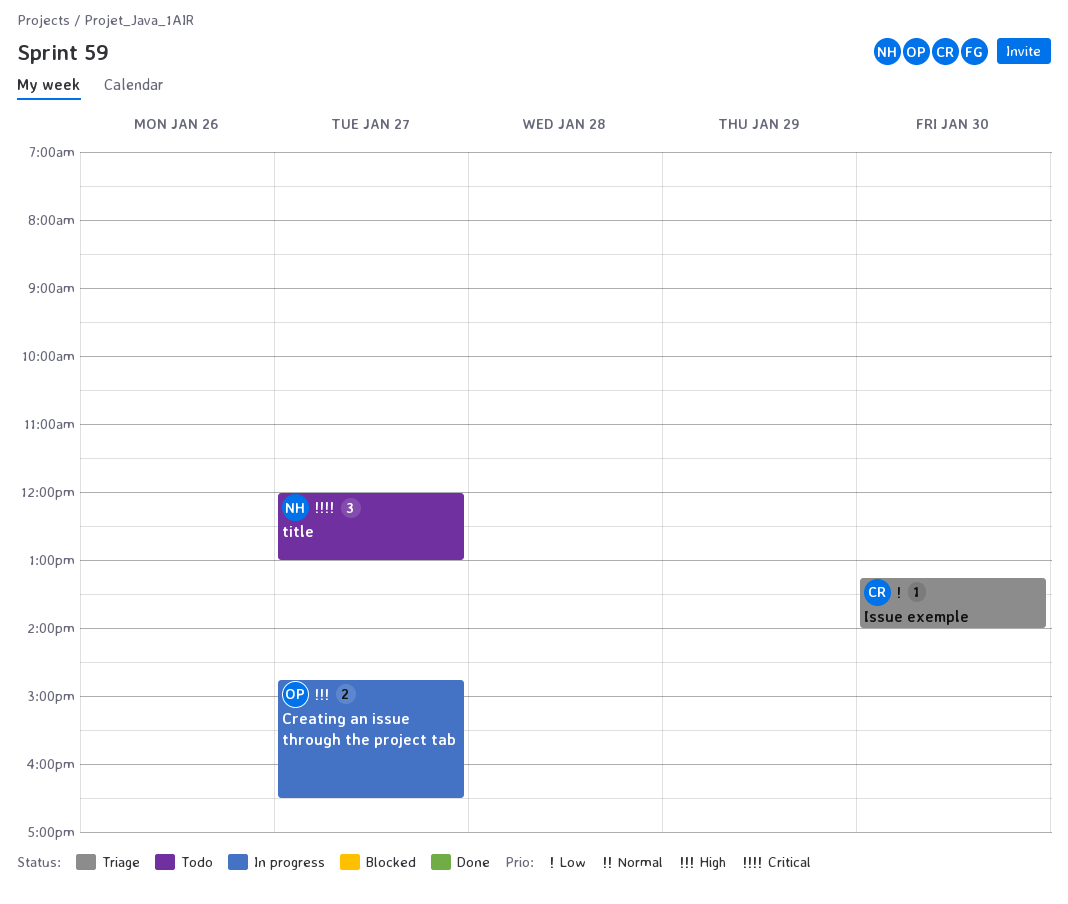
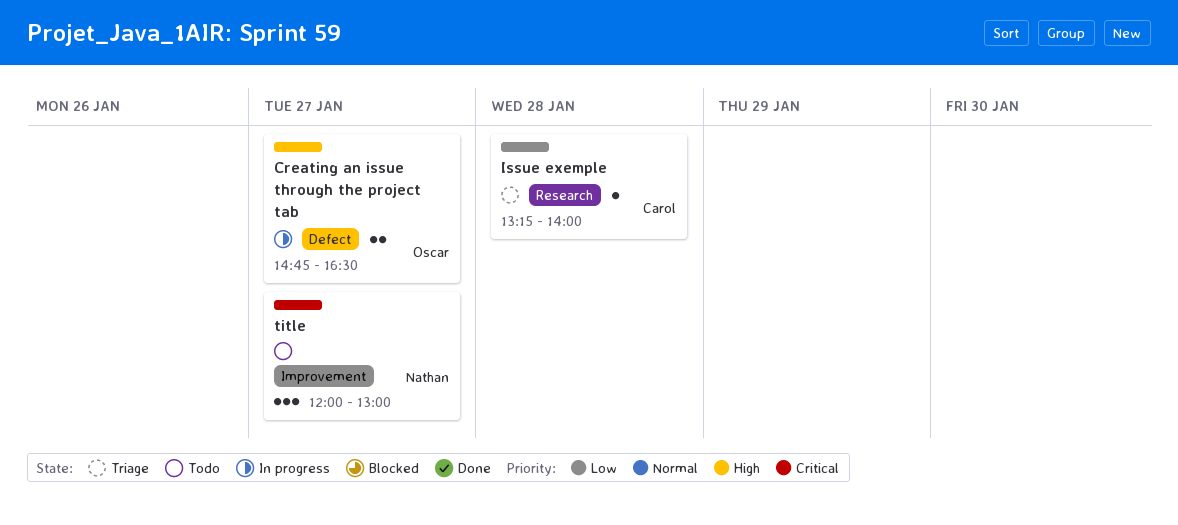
Issue exemple, day: Jan 30 -> Jan 28

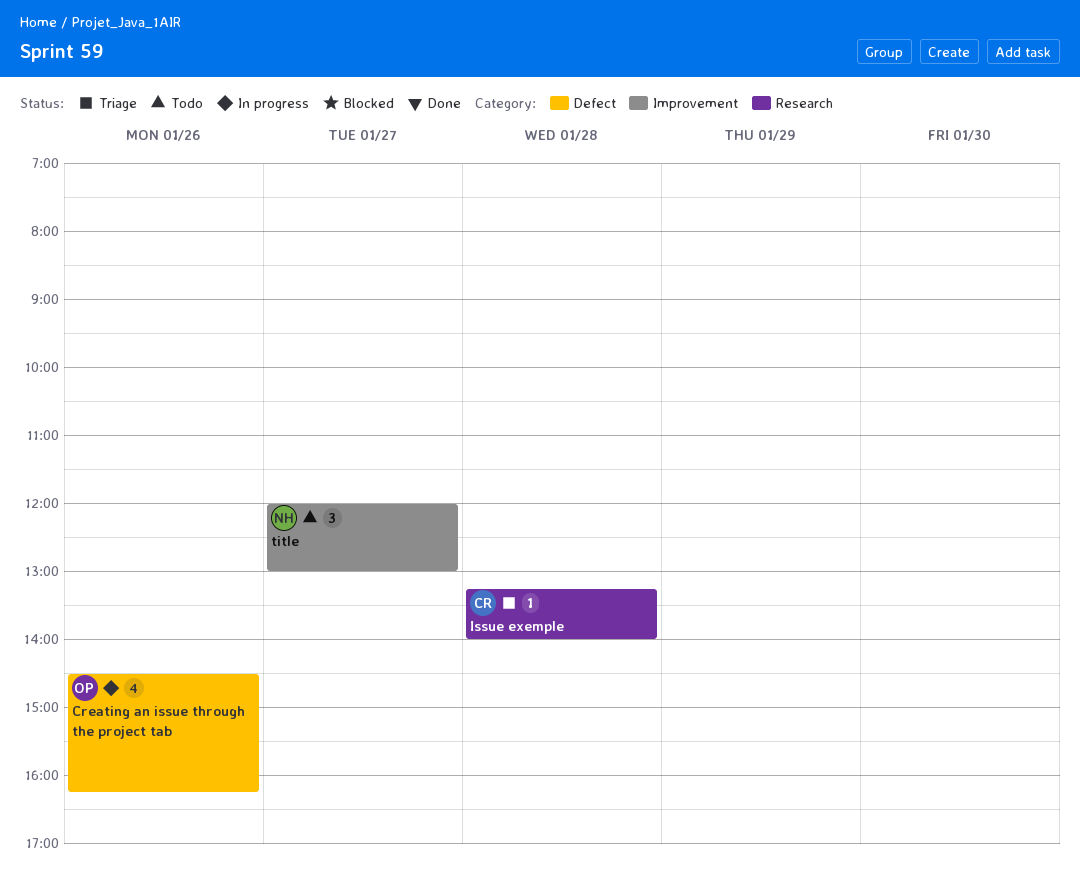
Creating an issue through the project tab, estimate: 2 -> 4
Creating an issue through the project tab, day: Jan 27 -> Jan 26
Creating an issue through the project tab, begins: 14:45 -> 14:30
Creating an issue through the project tab, ends: 16:30 -> 16:15

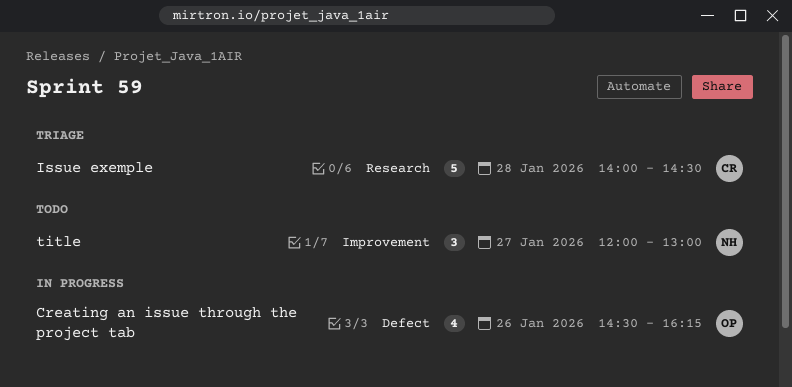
Issue exemple, estimate: 1 -> 5
Issue exemple, begins: 13:15 -> 14:00
Issue exemple, ends: 14:00 -> 14:30

